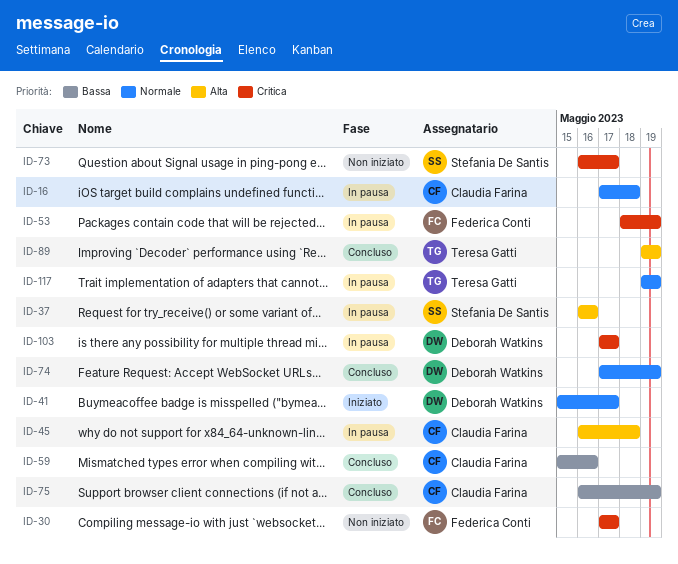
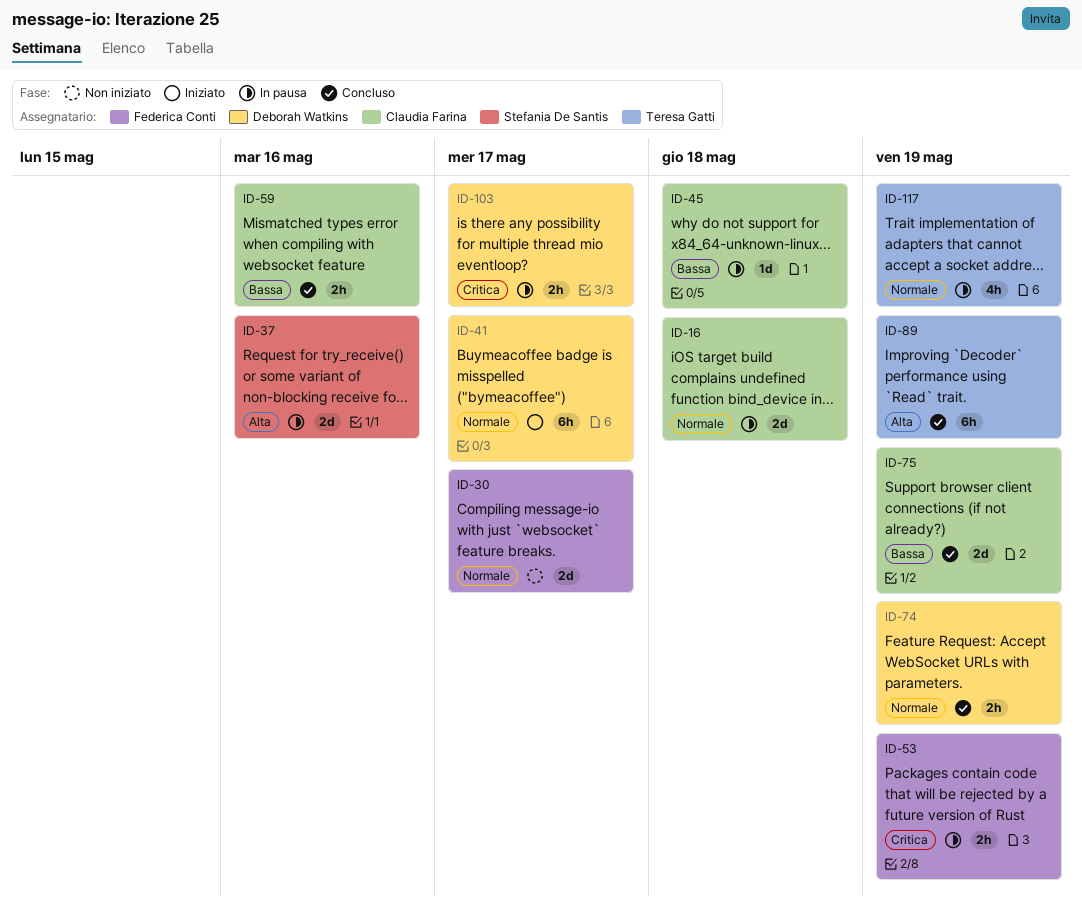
ID-30, priority: Critica -> Normale
ID-45, priority: Alta -> Bassa
ID-73: present -> none

